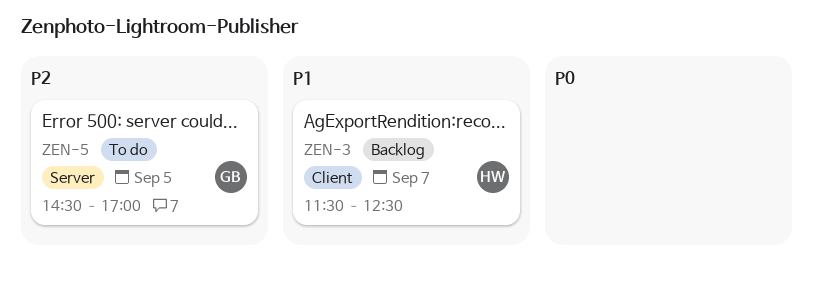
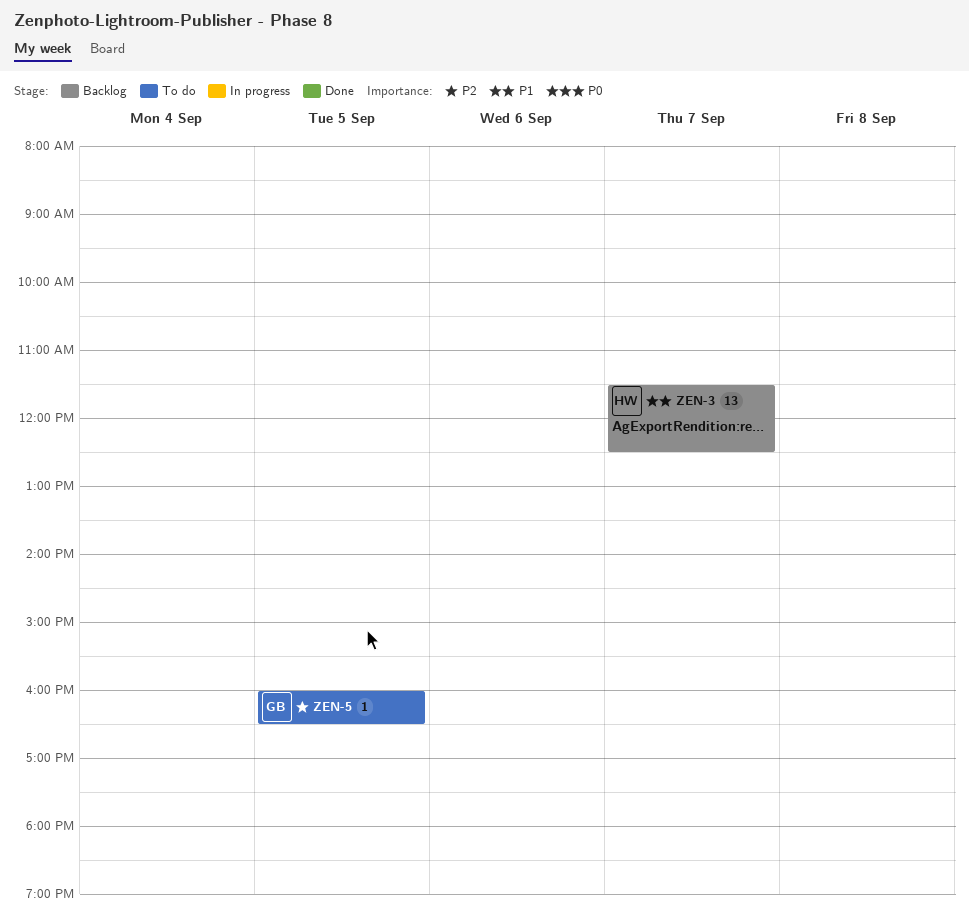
ZEN-5, begins: 14:30 -> 16:00
ZEN-5, ends: 17:00 -> 16:30

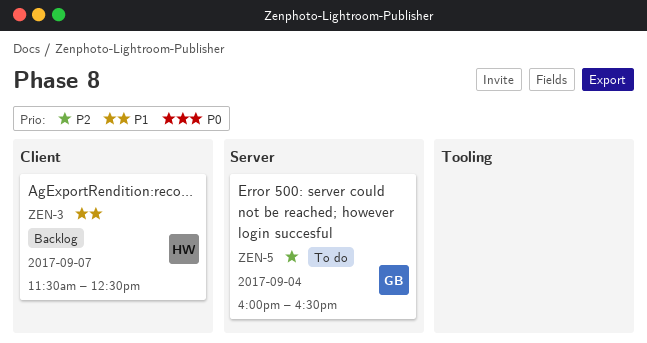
ZEN-5, day: Sep 5 -> Sep 4

